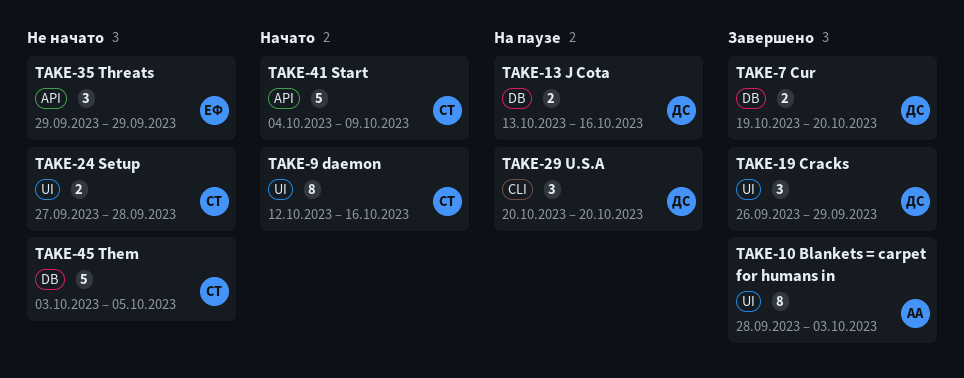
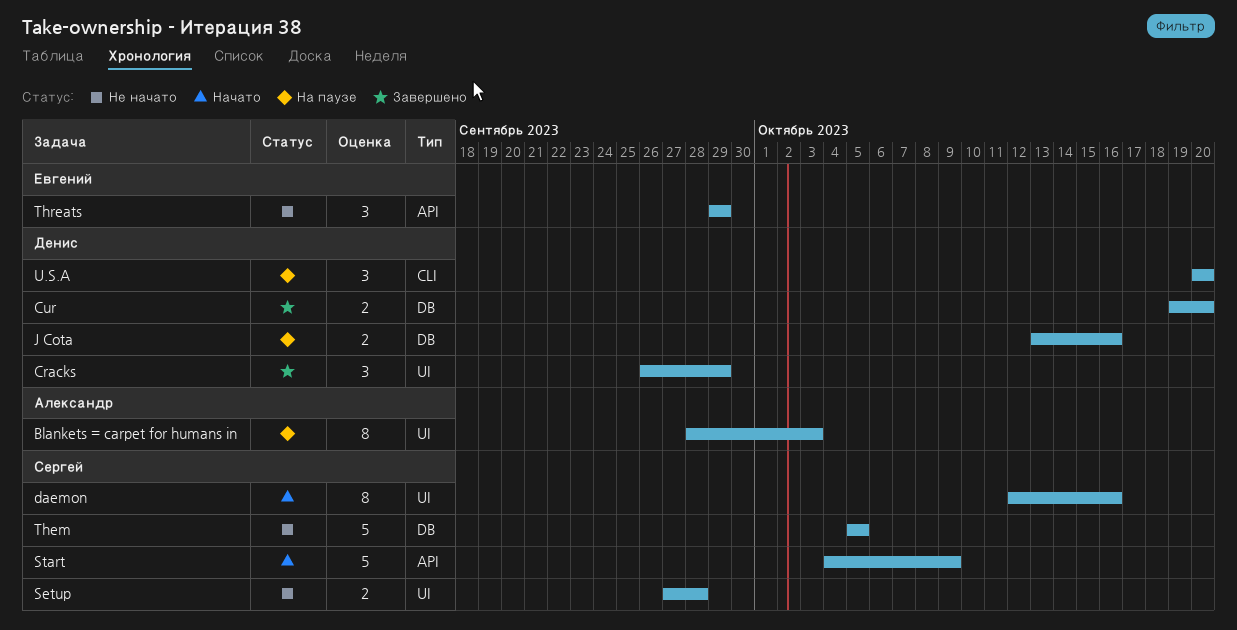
Blankets = carpet for humans in, status: Завершено -> На паузе
Them, start: Oct 3 -> Oct 5

